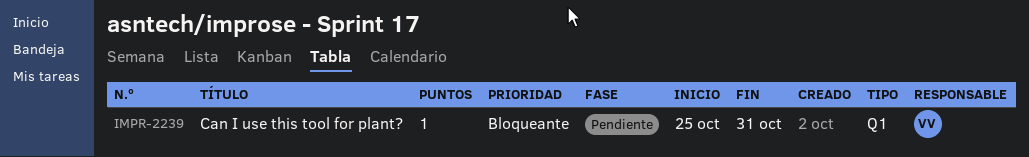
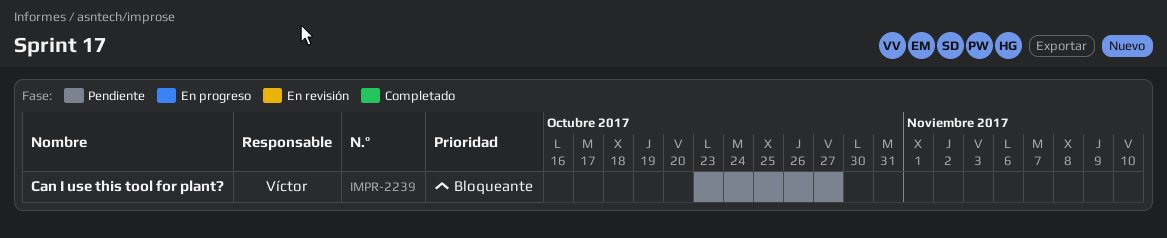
IMPR-2239, start: Oct 25 -> Oct 23
IMPR-2239, due: Oct 31 -> Oct 27

